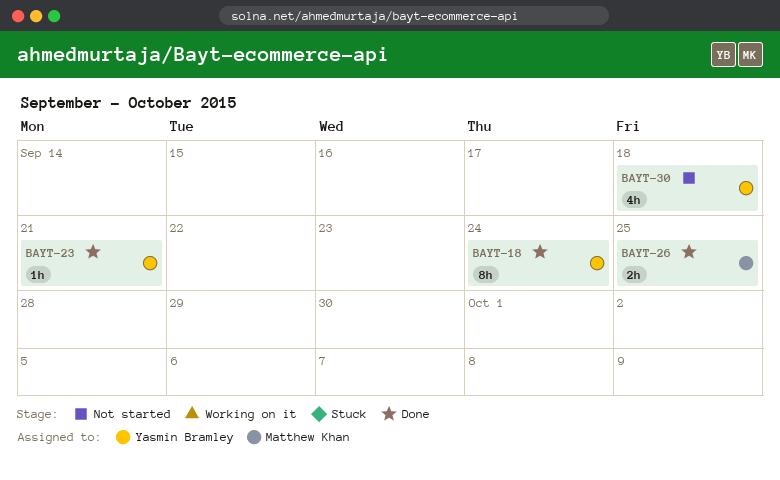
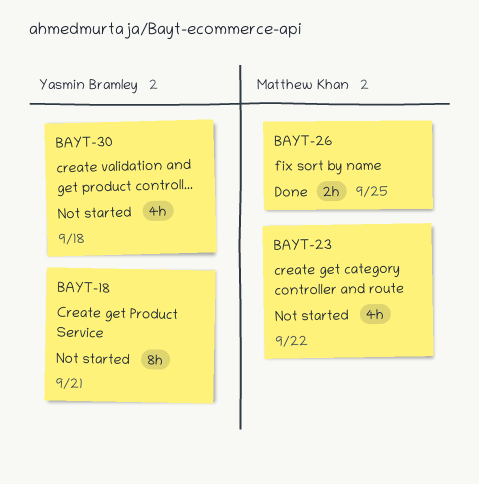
BAYT-18, status: Done -> Not started
BAYT-18, due: Sep 24 -> Sep 21
BAYT-23, status: Done -> Not started
BAYT-23, owner: Yasmin Bramley -> Matthew Khan
BAYT-23, estimate: 1h -> 4h
BAYT-23, due: Sep 21 -> Sep 22

